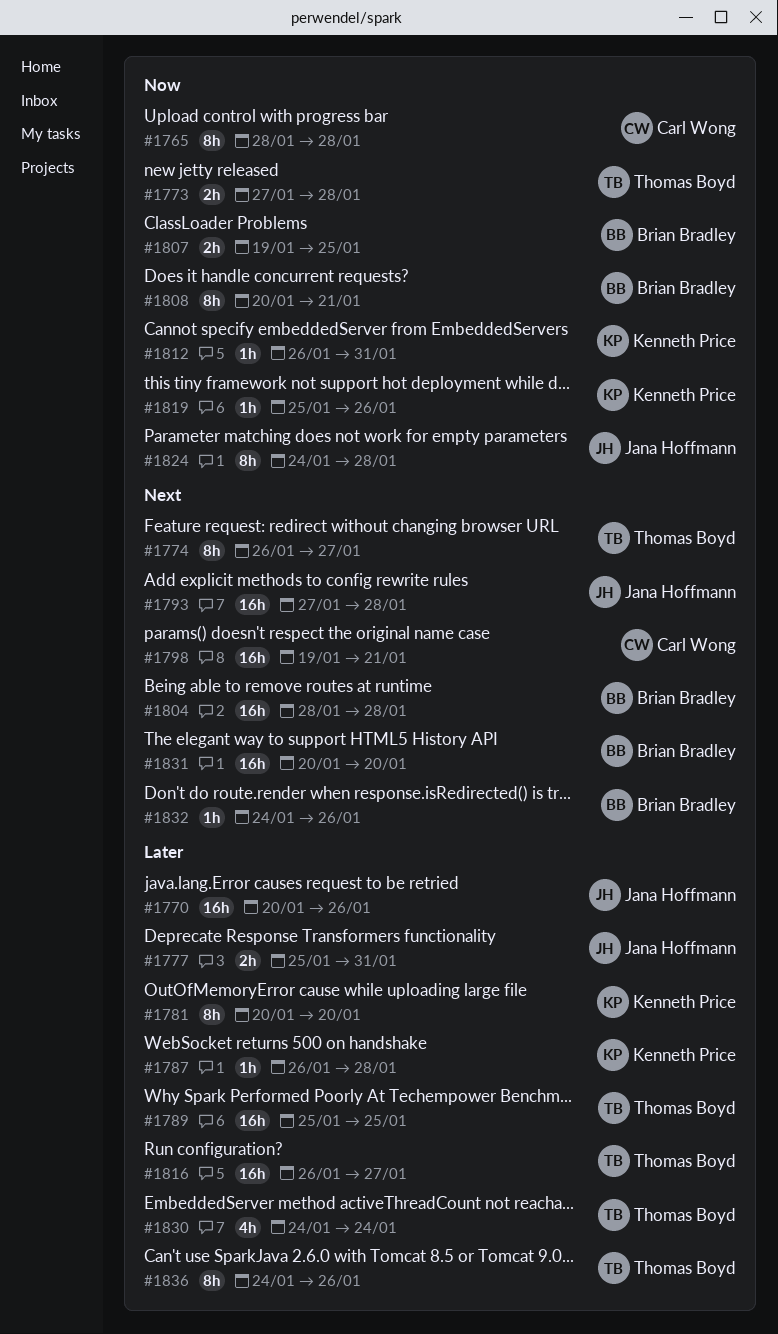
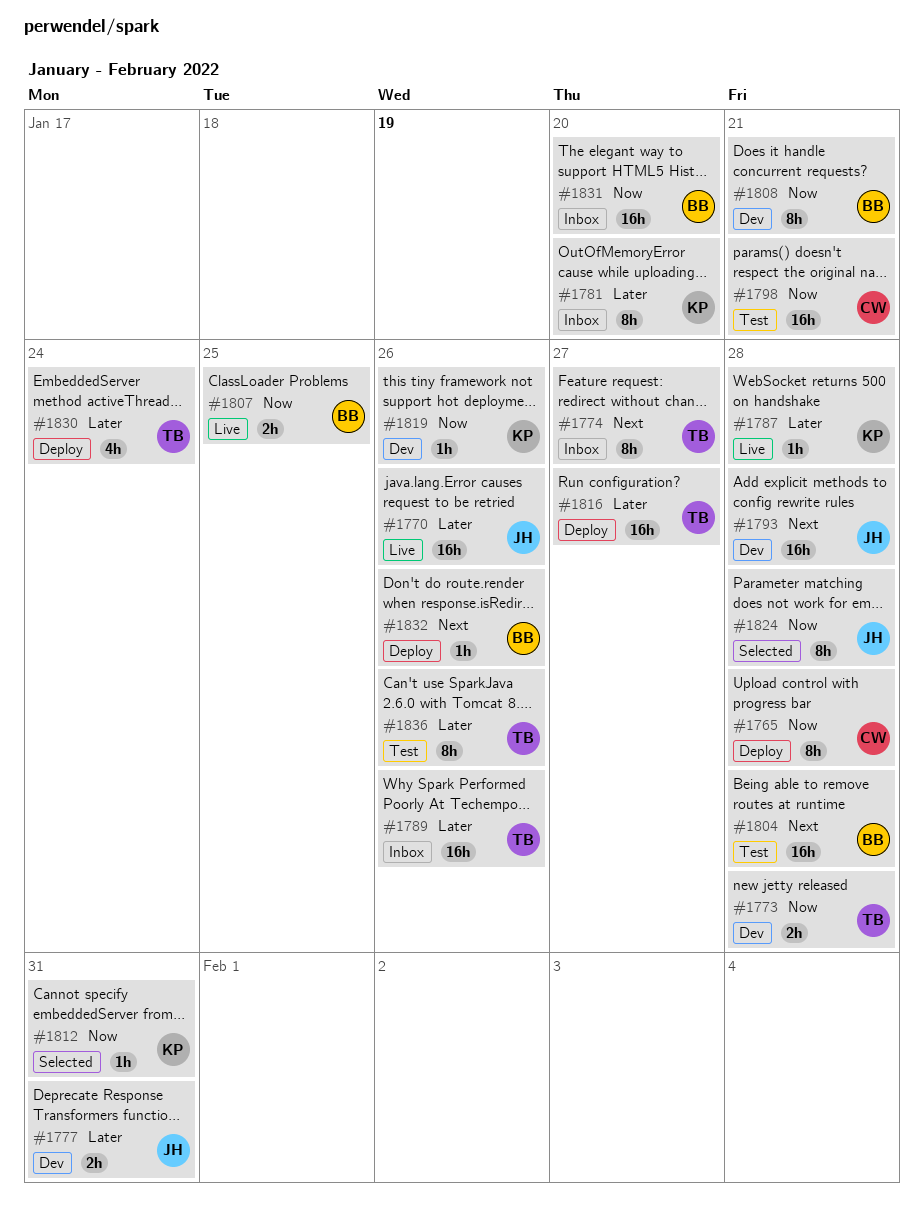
#1789, due: Jan 25 -> Jan 26
#1798, priority: Next -> Now
#1831, priority: Next -> Now

